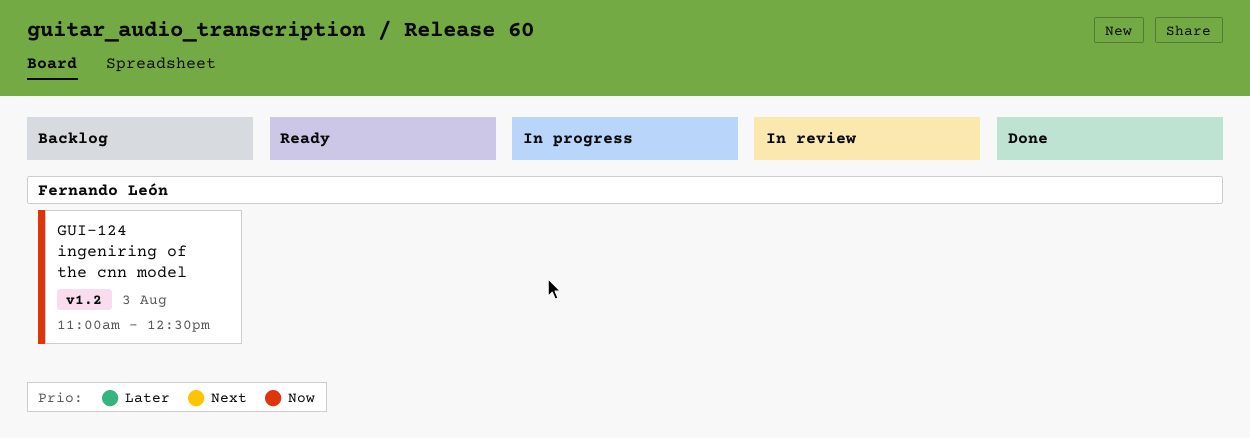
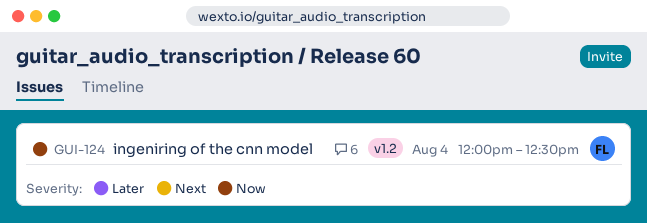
GUI-124, day: Aug 3 -> Aug 4
GUI-124, begins: 11:00 -> 12:00

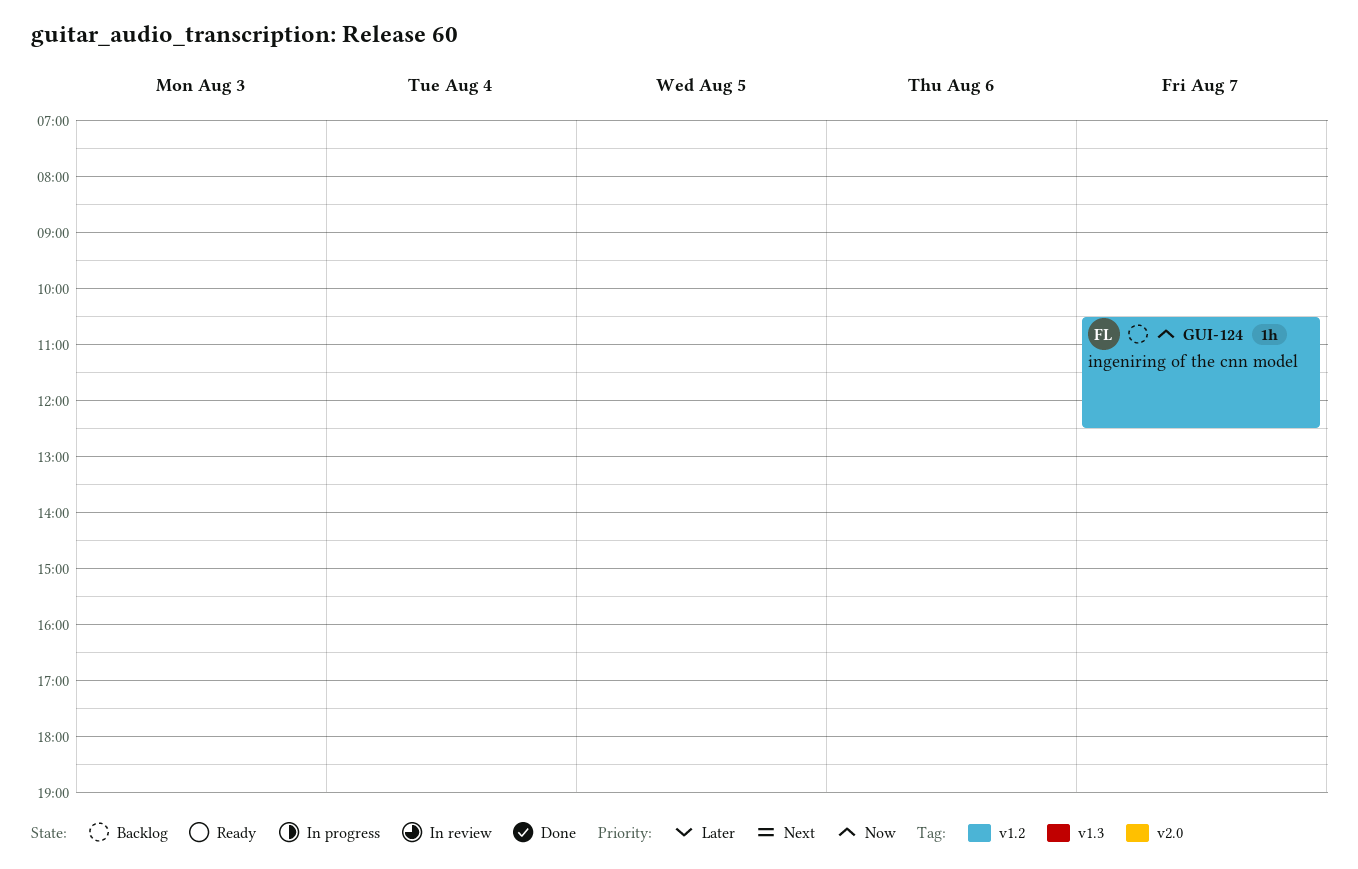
GUI-124, day: Aug 4 -> Aug 7
GUI-124, begins: 12:00 -> 10:30

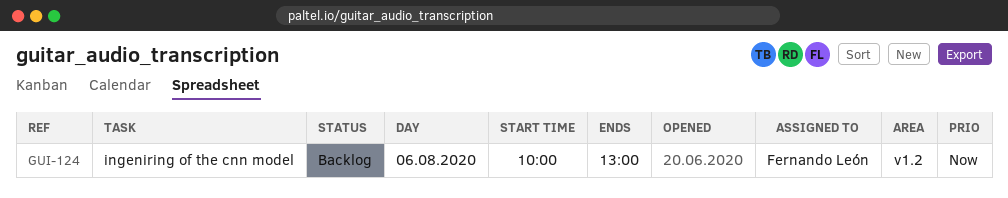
GUI-124, day: Aug 7 -> Aug 6
GUI-124, begins: 10:30 -> 10:00
GUI-124, ends: 12:30 -> 13:00

